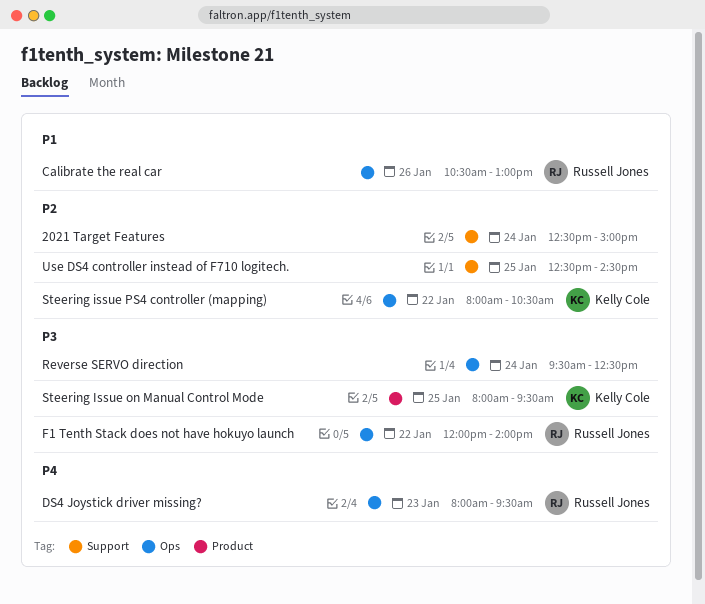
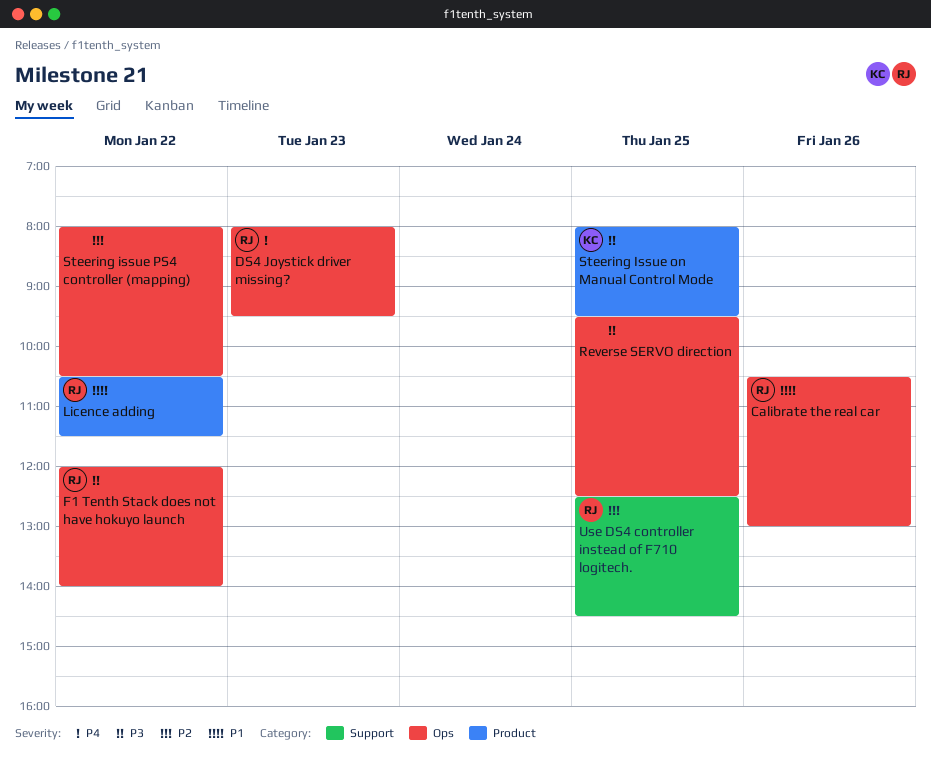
2021 Target Features: present -> none
Licence adding: none -> present
Reverse SERVO direction, day: Jan 24 -> Jan 25
Steering issue PS4 controller (mapping), owner: Kelly Cole -> none
Use DS4 controller instead of F710 logitech., owner: none -> Russell Jones

